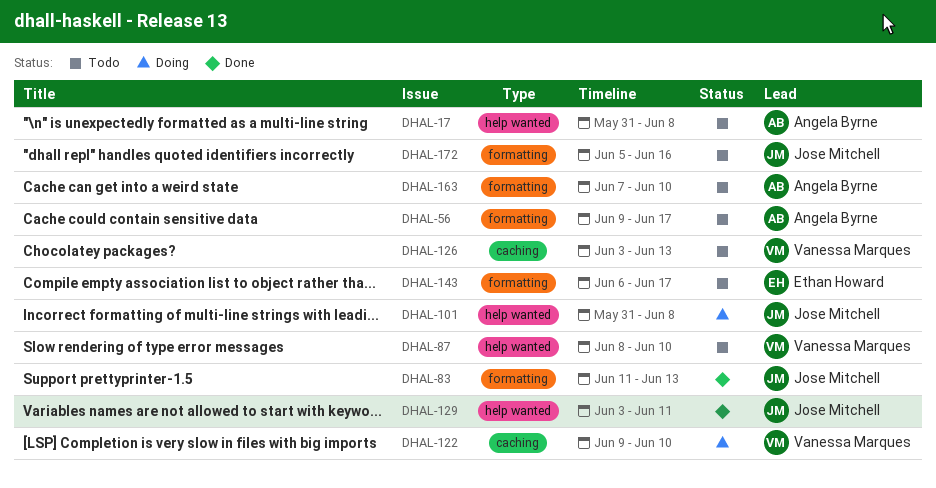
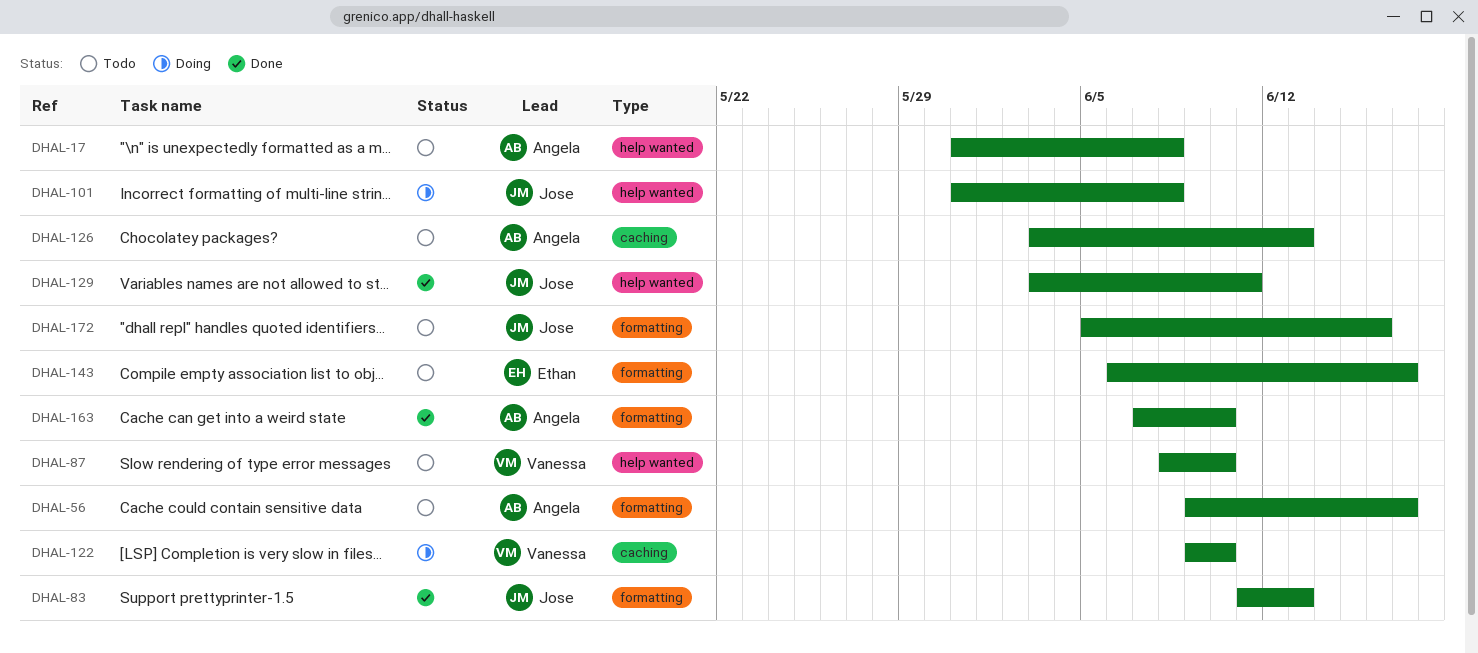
DHAL-126, owner: Vanessa Marques -> Angela Byrne
DHAL-163, status: Todo -> Done

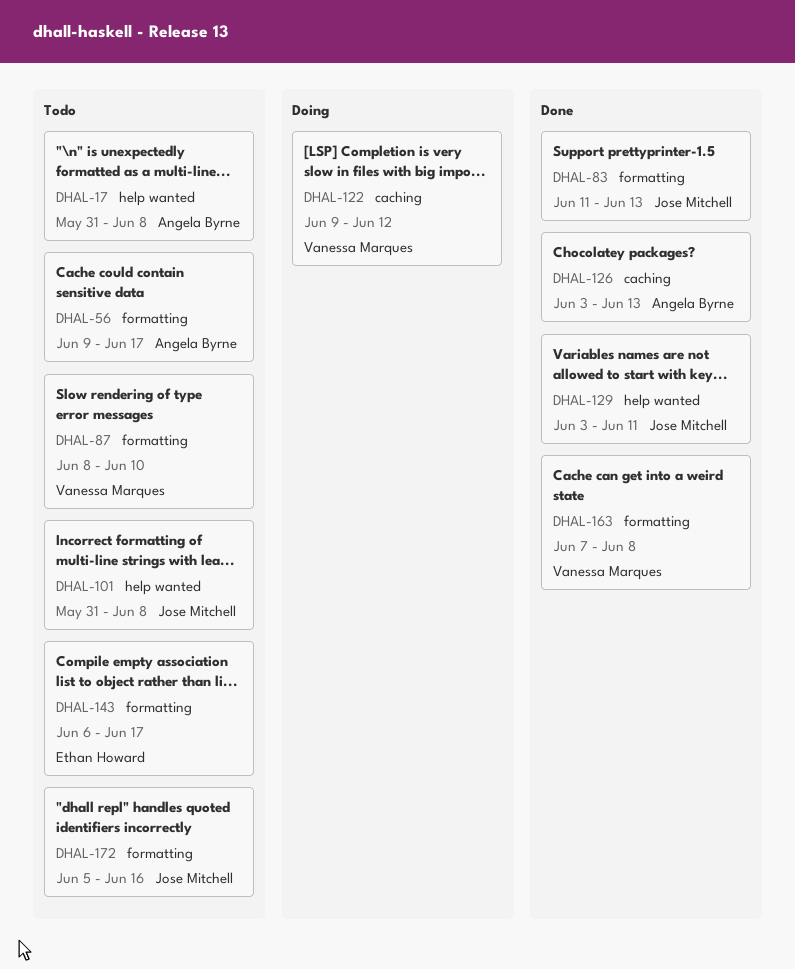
DHAL-87, label: help wanted -> formatting
DHAL-101, status: Doing -> Todo
DHAL-122, due: Jun 10 -> Jun 12
DHAL-126, status: Todo -> Done
DHAL-163, owner: Angela Byrne -> Vanessa Marques
DHAL-163, due: Jun 10 -> Jun 8

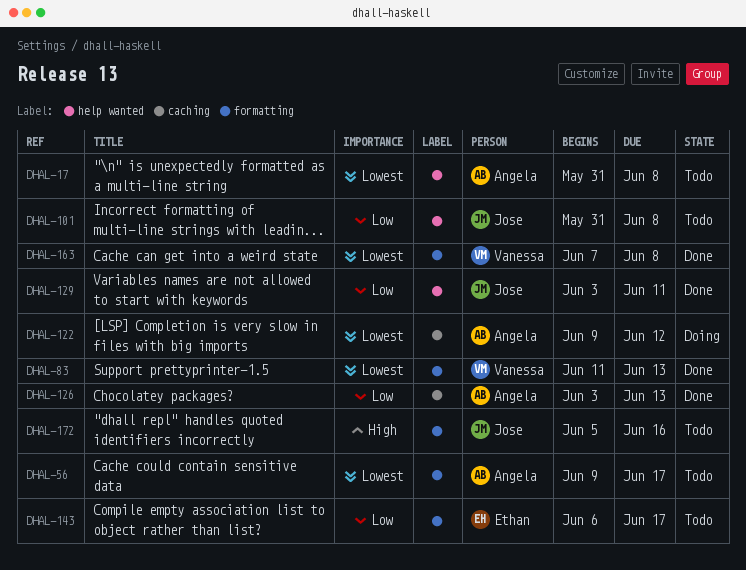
DHAL-83, owner: Jose Mitchell -> Vanessa Marques
DHAL-87: present -> none
DHAL-122, owner: Vanessa Marques -> Angela Byrne

